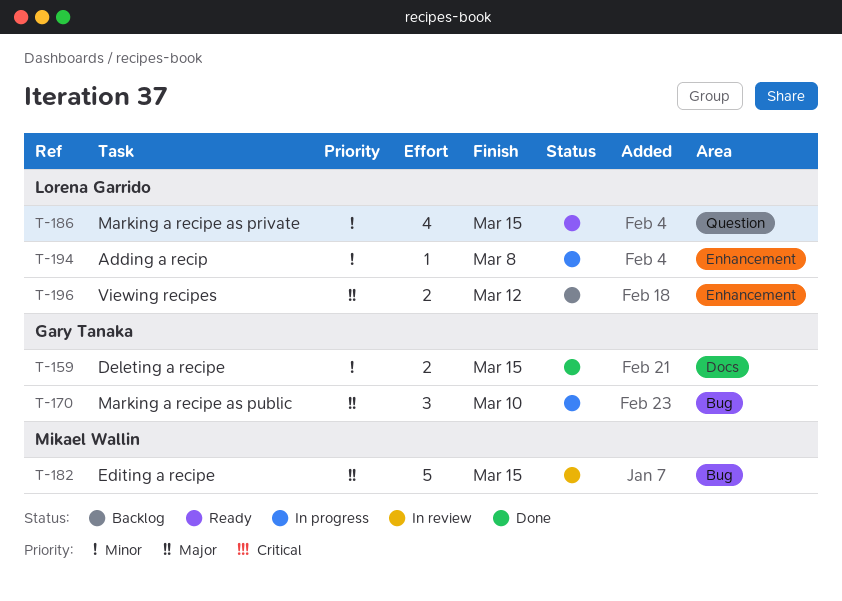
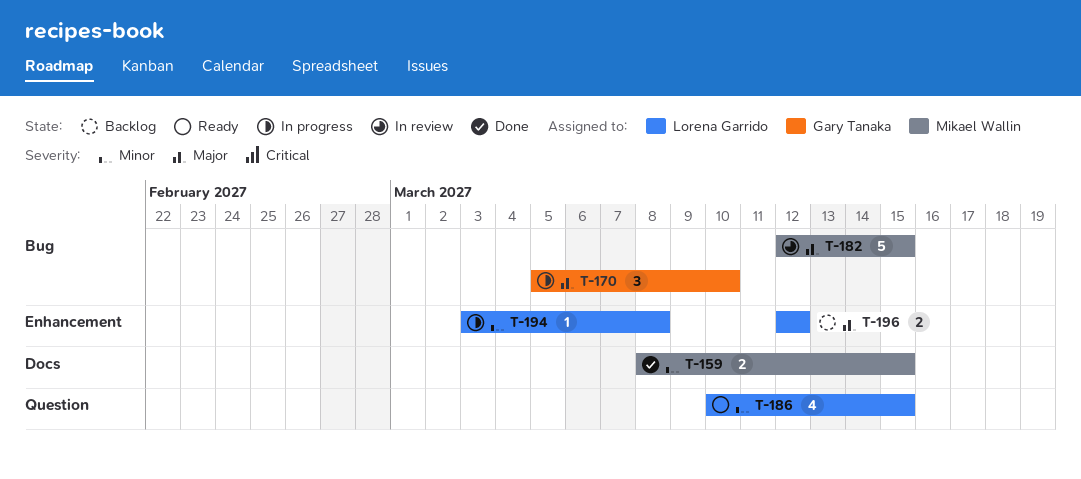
T-159, owner: Gary Tanaka -> Mikael Wallin

